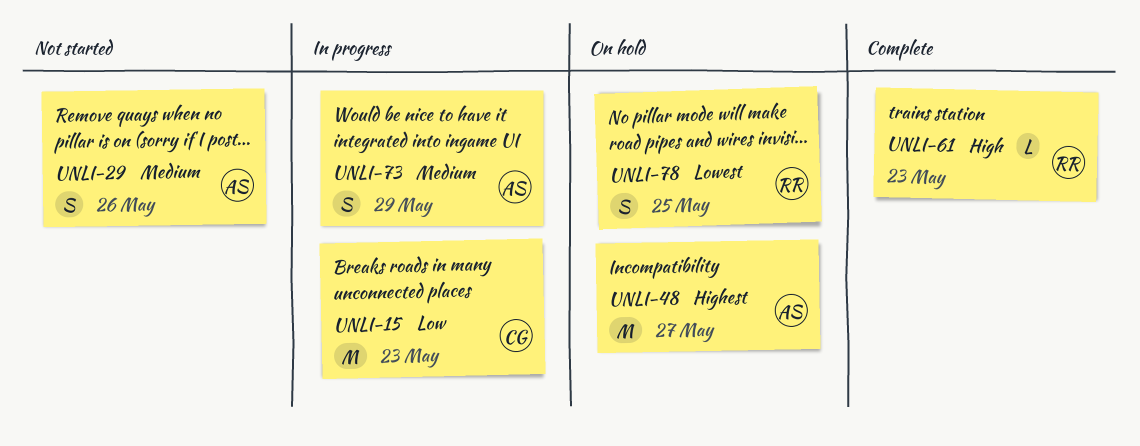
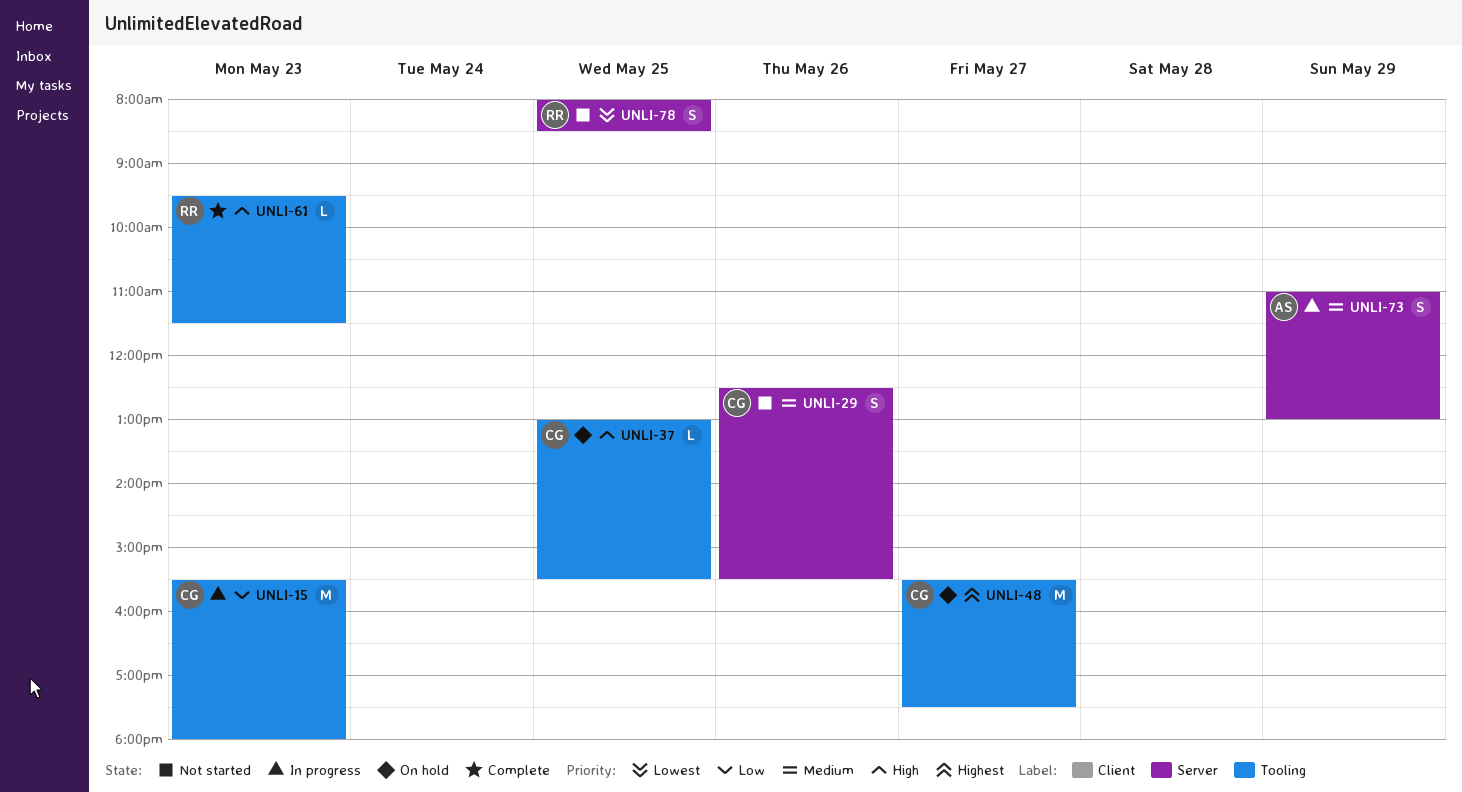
UNLI-29, owner: AS -> CG
UNLI-37: none -> present
UNLI-48, owner: AS -> CG
UNLI-78, status: On hold -> Not started

